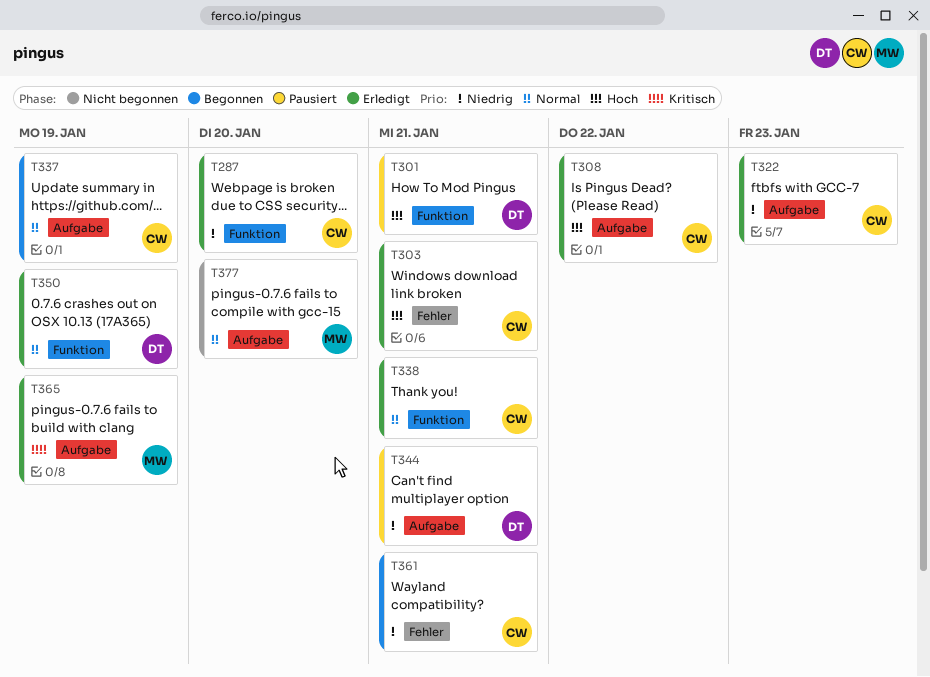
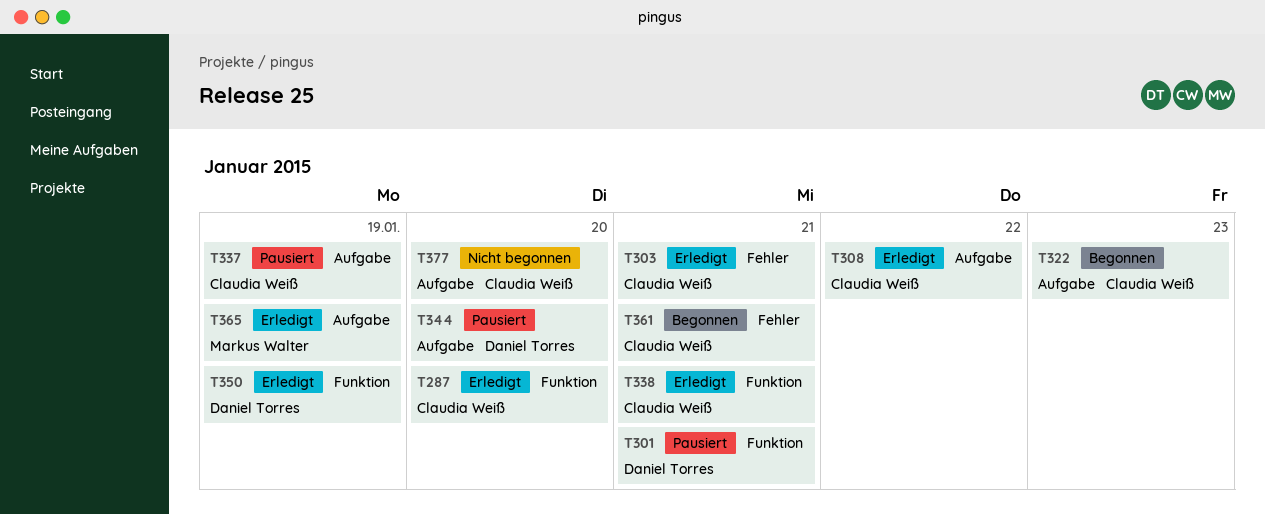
T322, status: Erledigt -> Begonnen
T337, status: Begonnen -> Pausiert
T344, due: Jan 21 -> Jan 20
T377, owner: Markus Walter -> Claudia Weiß

